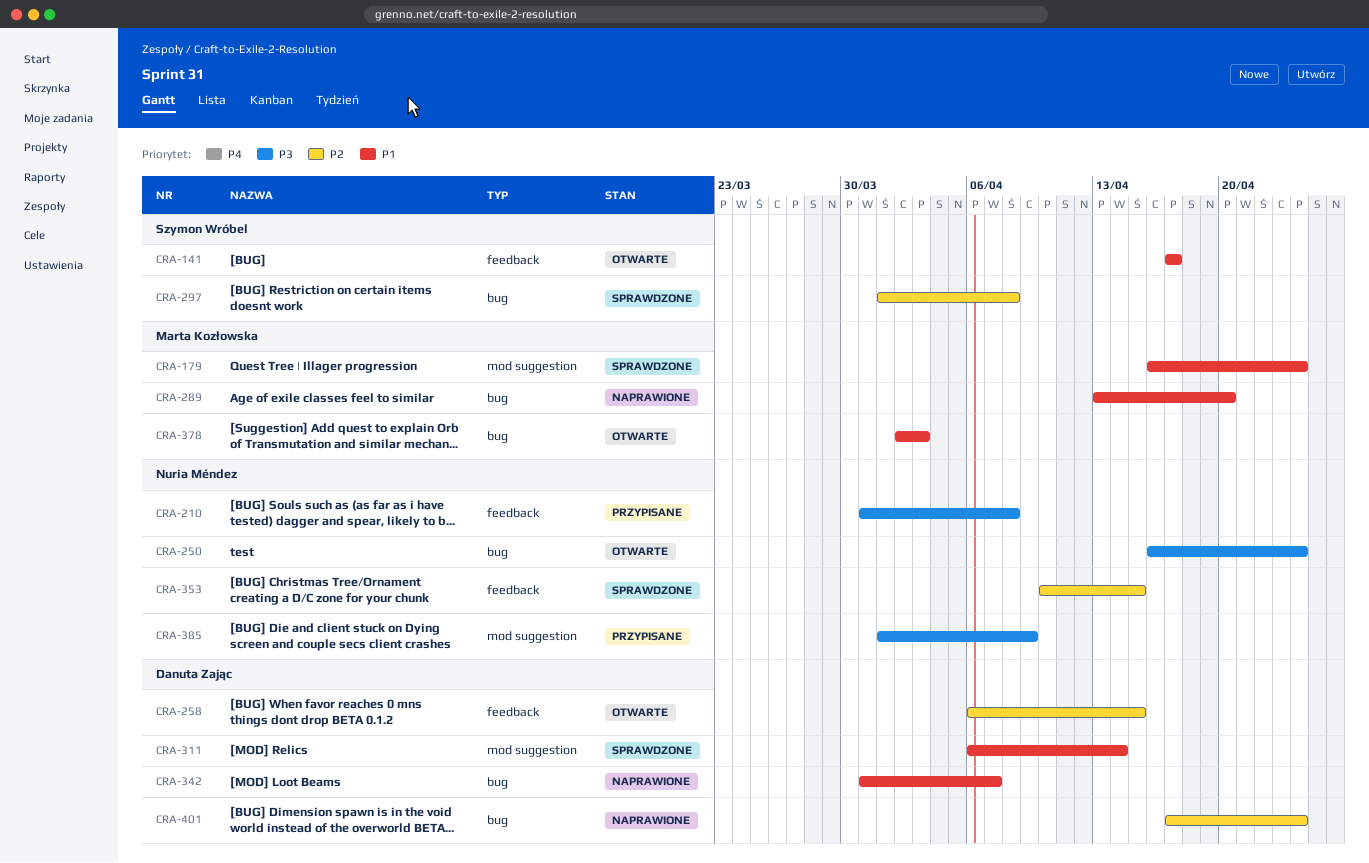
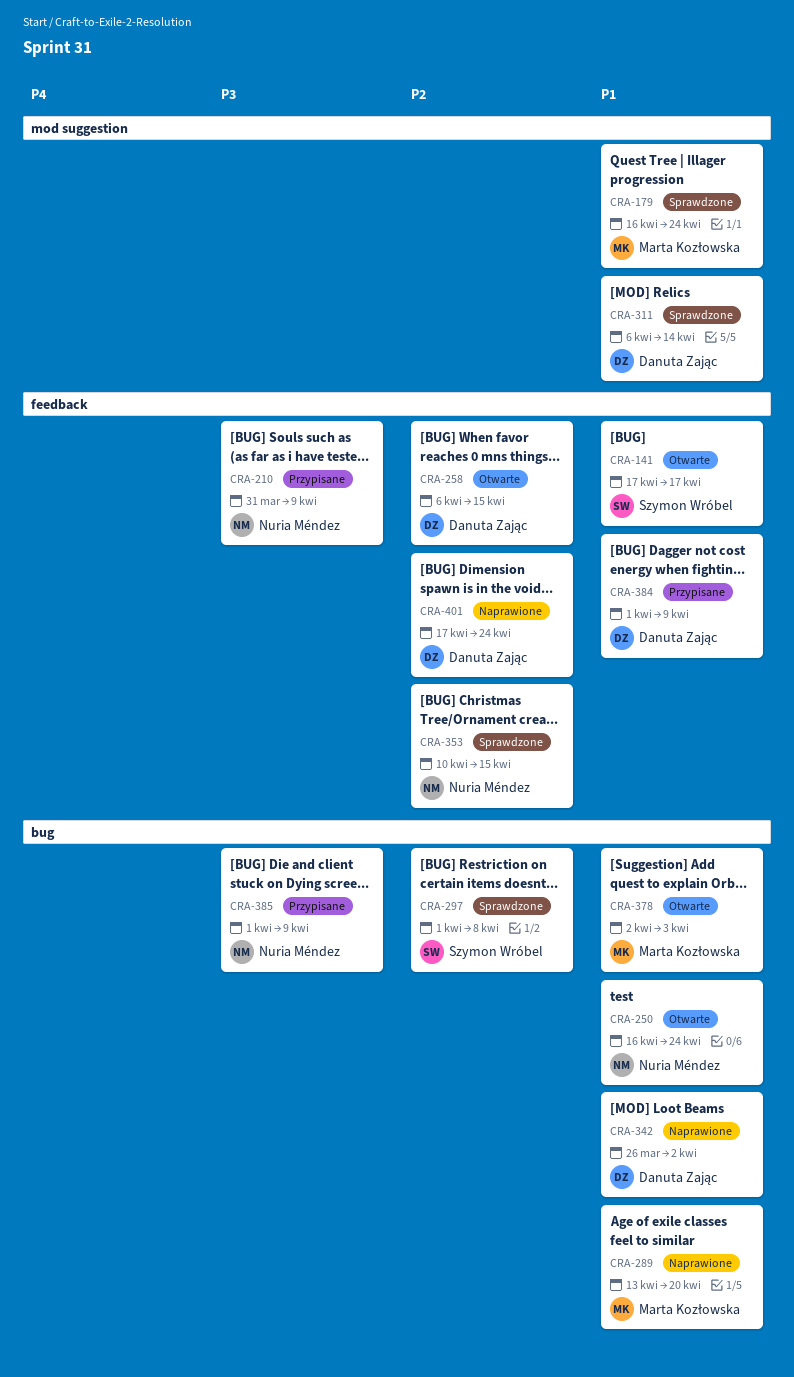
CRA-210, due: Apr 8 -> Apr 9
CRA-250, priority: P3 -> P1
CRA-342, start: Mar 31 -> Mar 26
CRA-342, due: Apr 7 -> Apr 2
CRA-384: none -> present
CRA-385, label: mod suggestion -> bug
CRA-401, label: bug -> feedback

